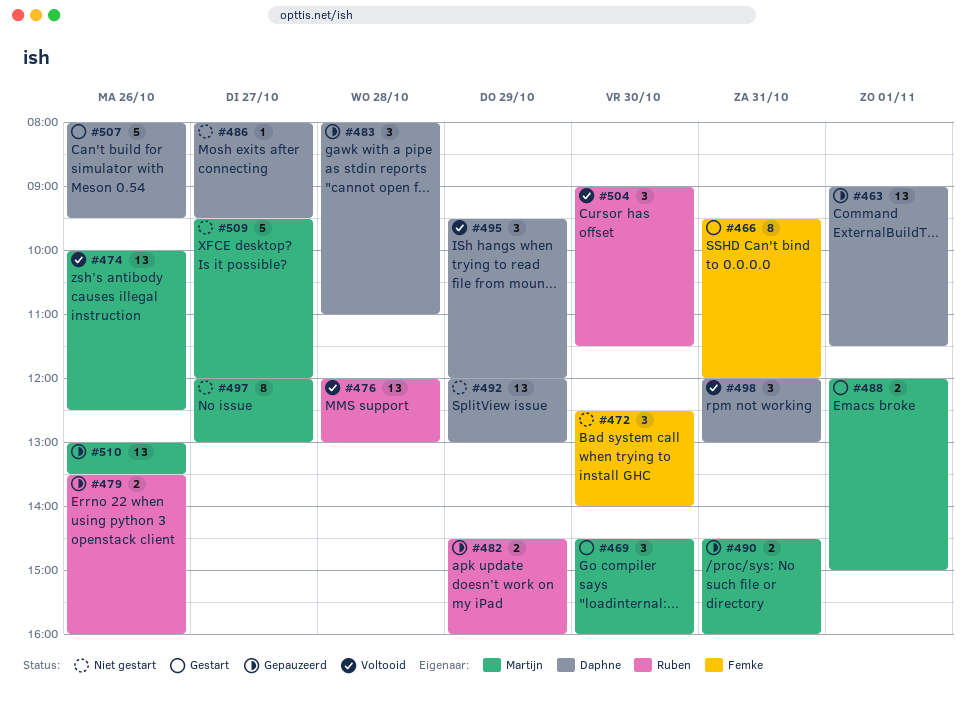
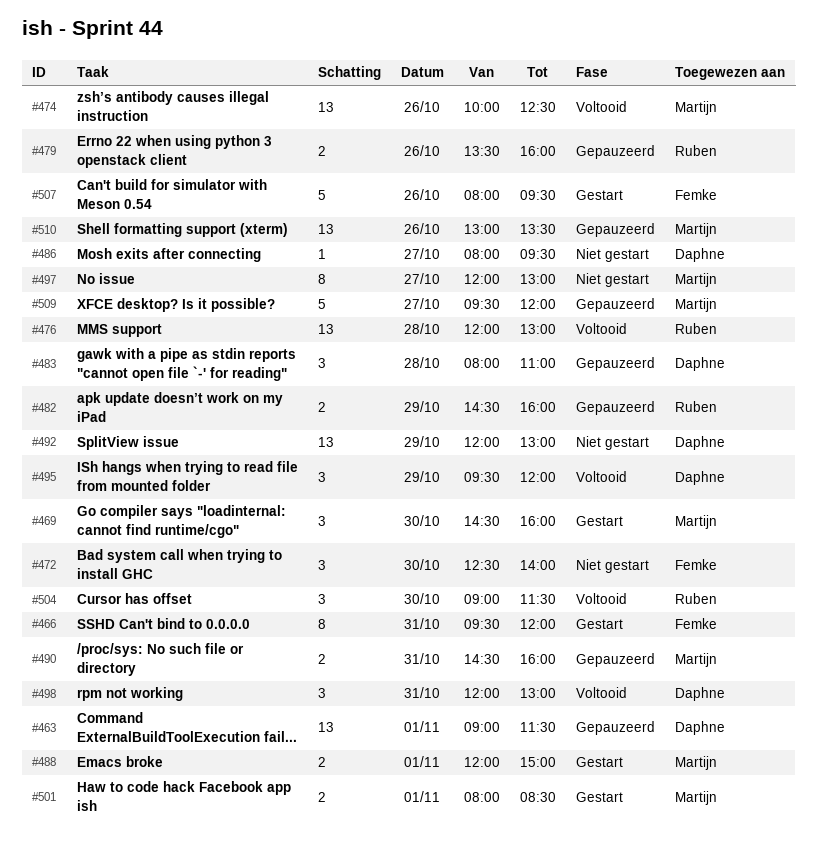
#501: none -> present
#507, owner: Daphne -> Femke
#509, status: Niet gestart -> Gepauzeerd

